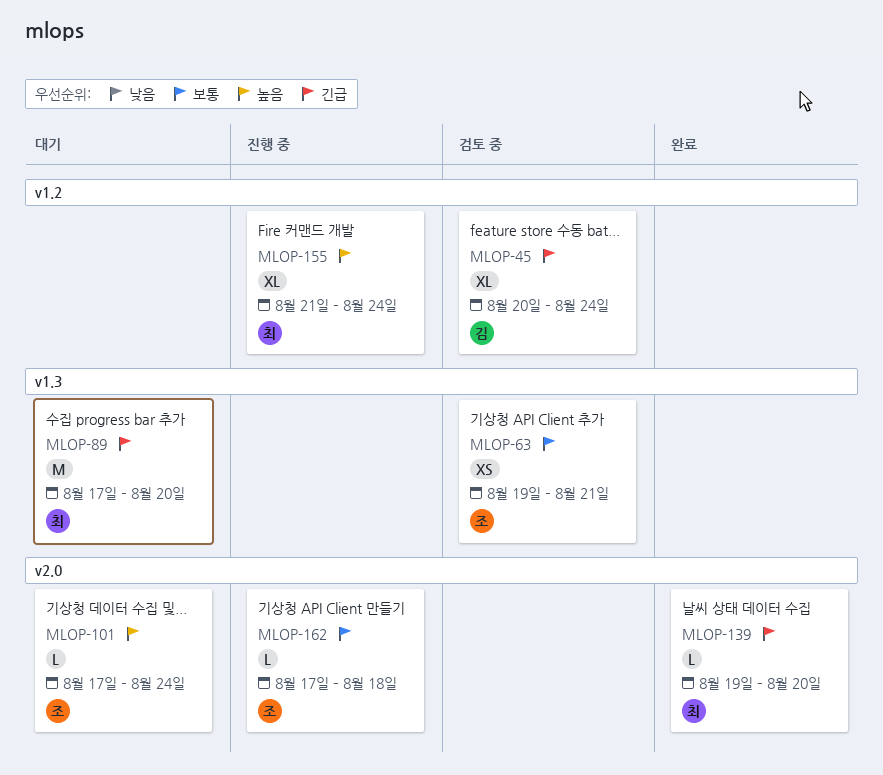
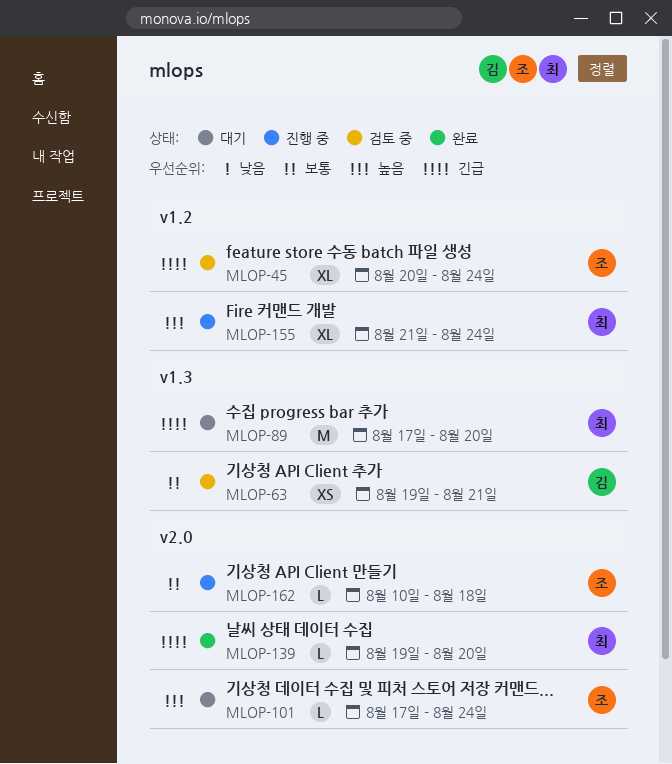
MLOP-45, owner: 김 -> 조
MLOP-63, owner: 조 -> 김
MLOP-162, start: Aug 17 -> Aug 10

